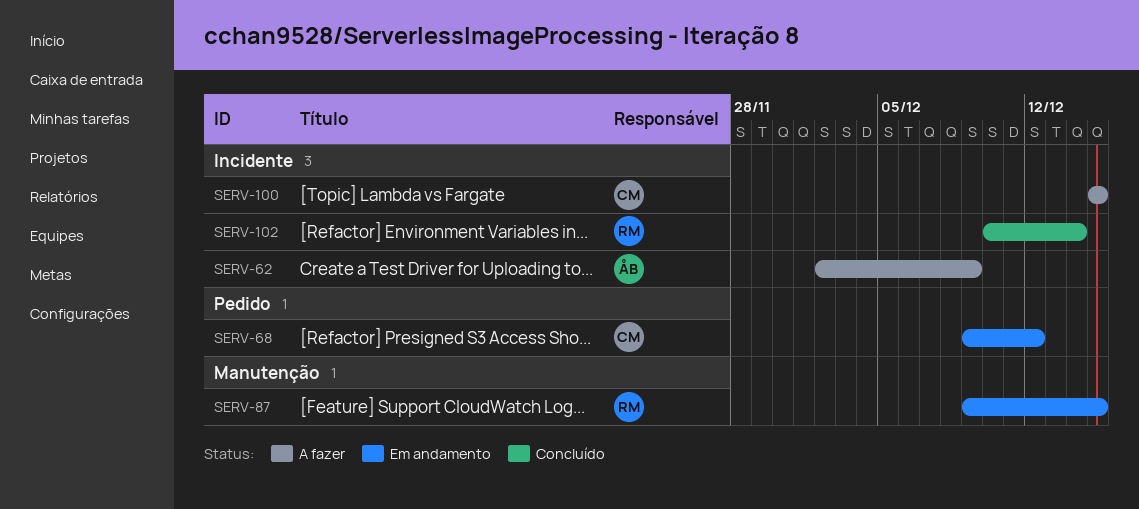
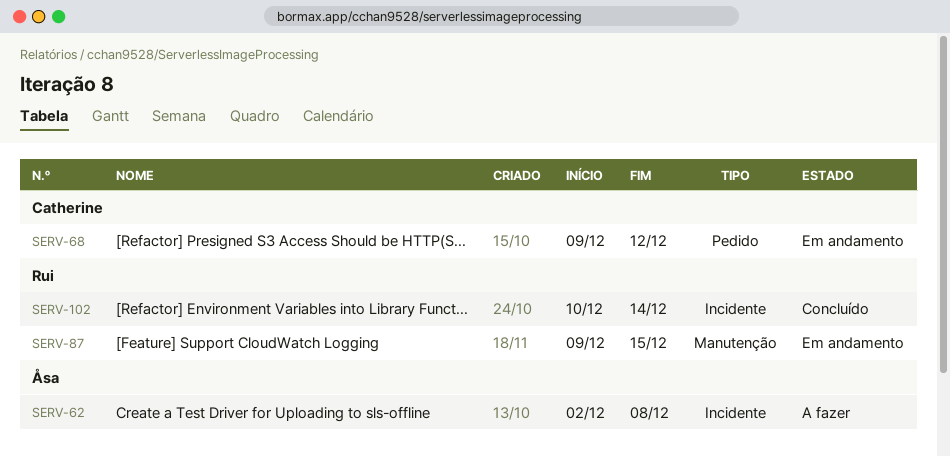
SERV-62, due: Dec 9 -> Dec 8
SERV-100: present -> none

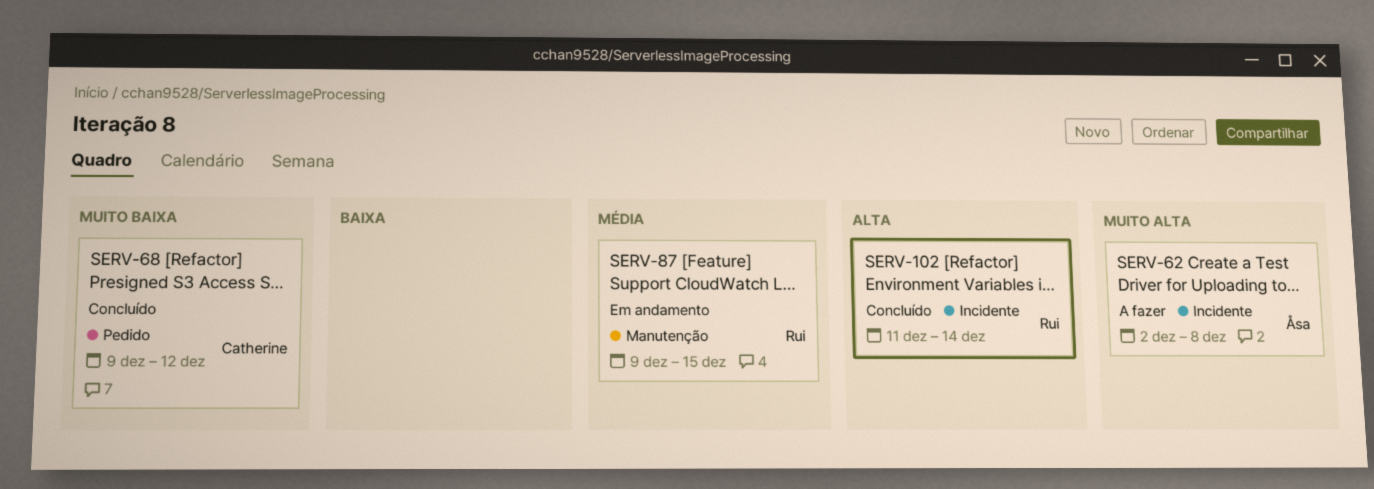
SERV-68, status: Em andamento -> Concluído
SERV-102, start: Dec 10 -> Dec 11

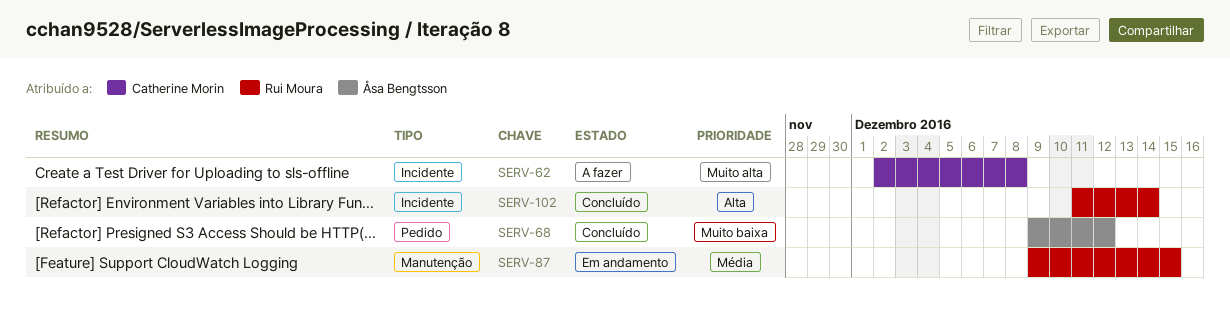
SERV-62, owner: Åsa Bengtsson -> Catherine Morin
SERV-68, owner: Catherine Morin -> Åsa Bengtsson

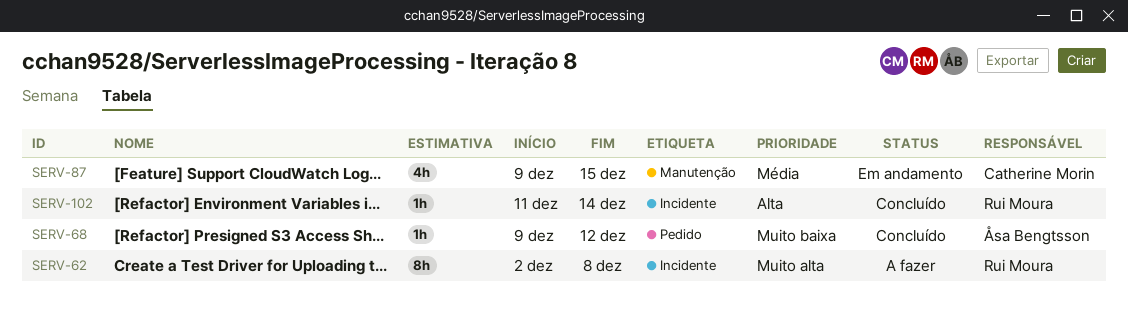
SERV-62, owner: Catherine Morin -> Rui Moura
SERV-87, owner: Rui Moura -> Catherine Morin

